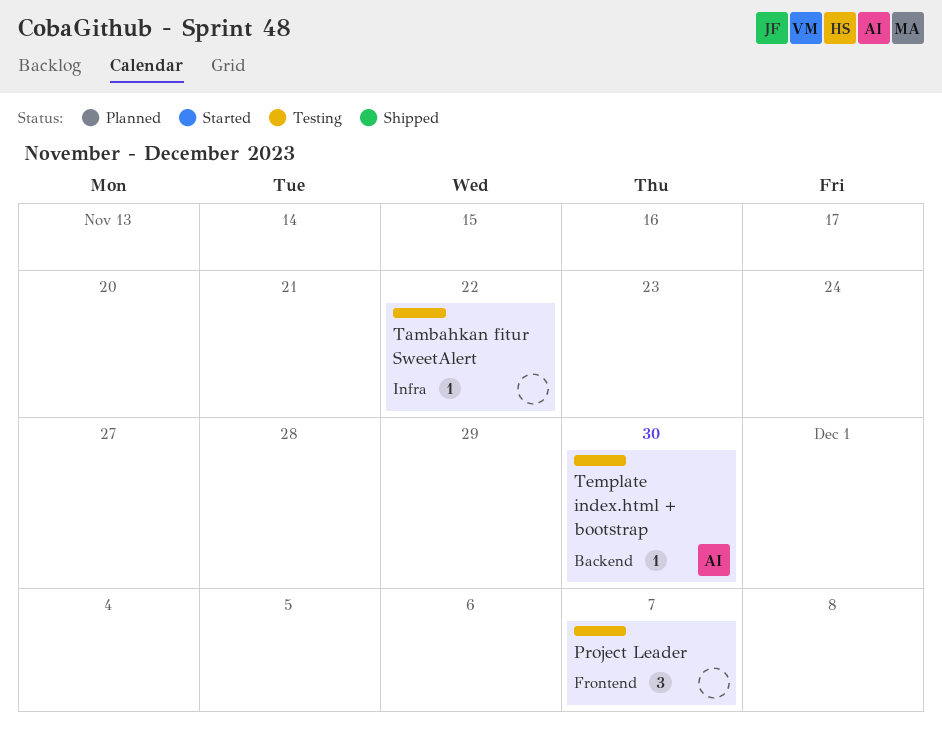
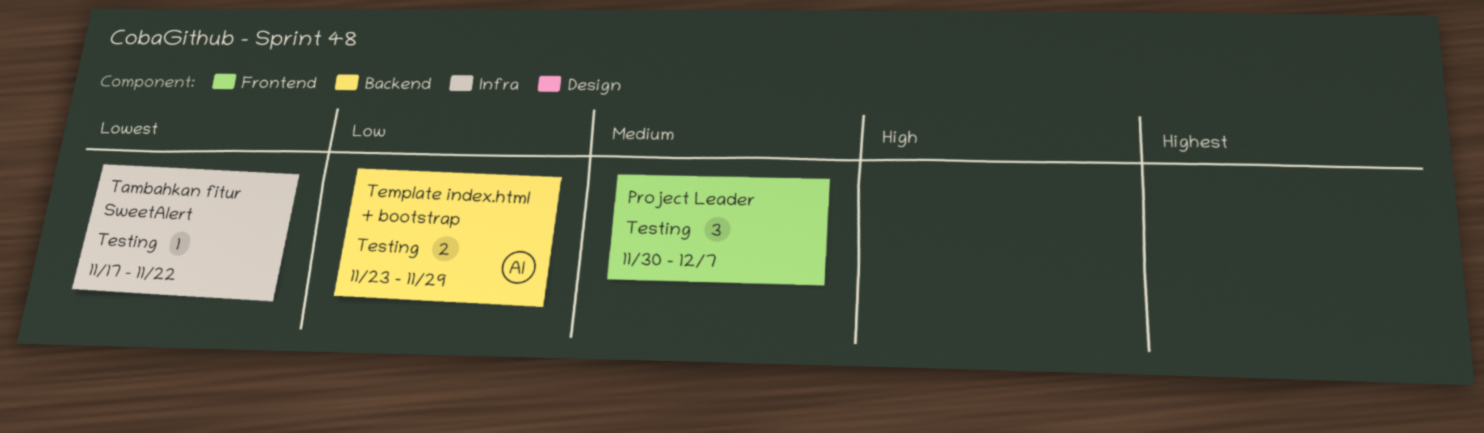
Template index.html + bootstrap, estimate: 1 -> 2
Template index.html + bootstrap, due: Nov 30 -> Nov 29

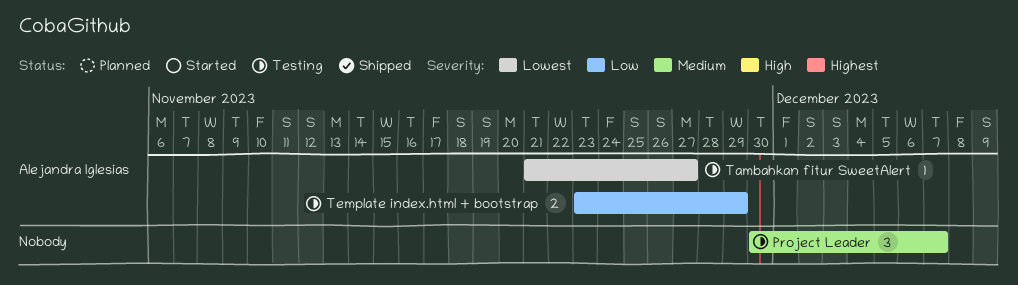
Tambahkan fitur SweetAlert, owner: none -> Alejandra Iglesias
Tambahkan fitur SweetAlert, start: Nov 17 -> Nov 21
Tambahkan fitur SweetAlert, due: Nov 22 -> Nov 27

